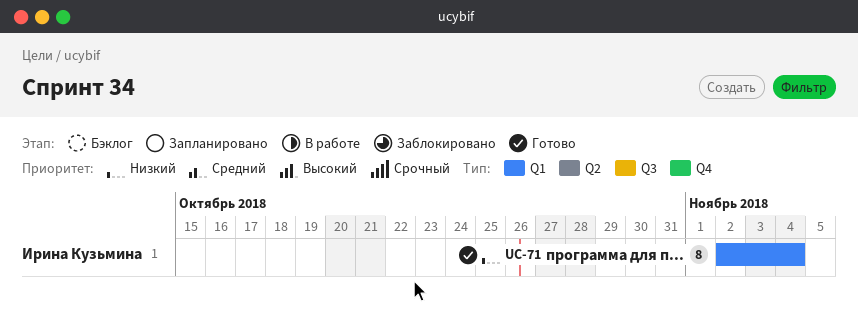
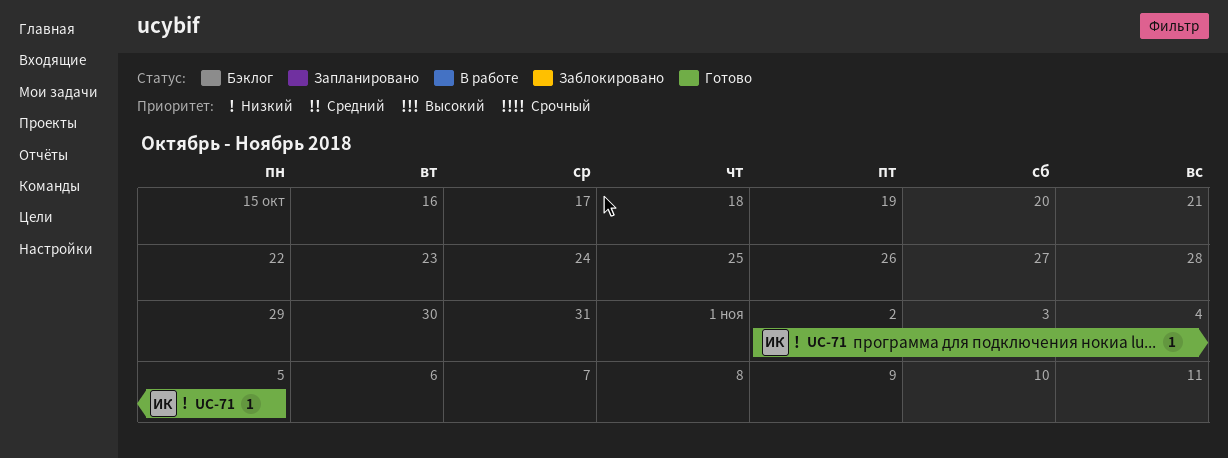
UC-71, estimate: 8 -> 1
UC-71, due: Nov 4 -> Nov 5

